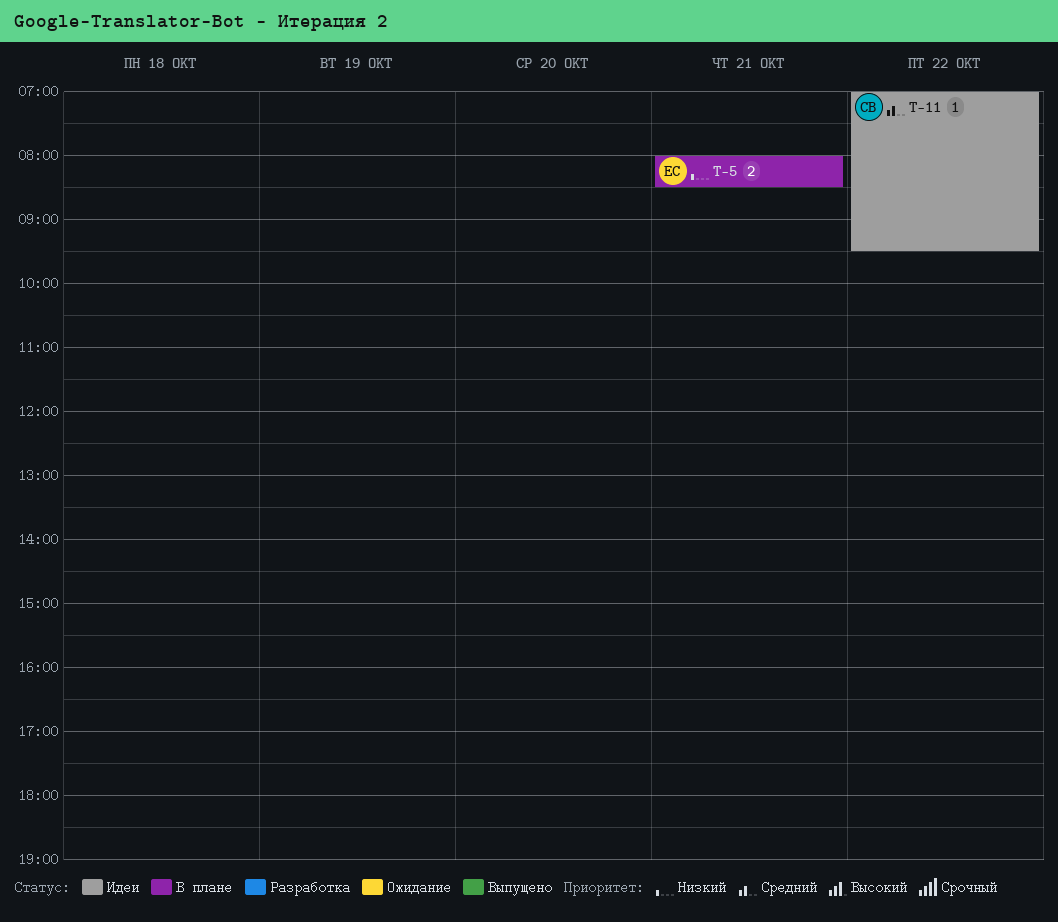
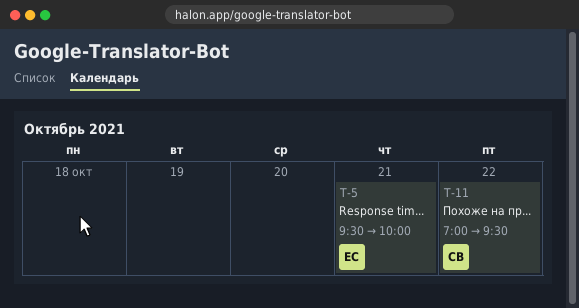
T-5, begins: 08:00 -> 09:30
T-5, ends: 08:30 -> 10:00

